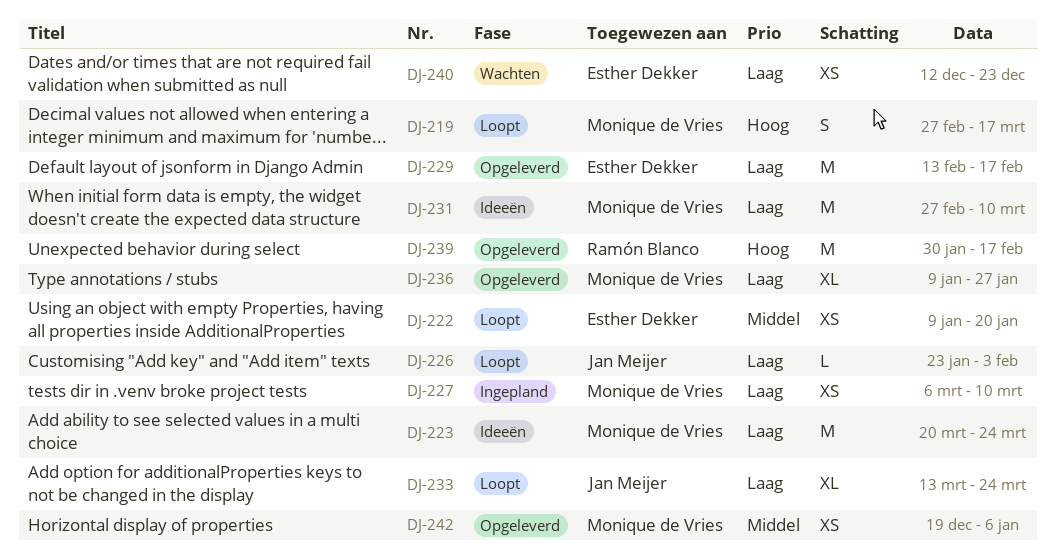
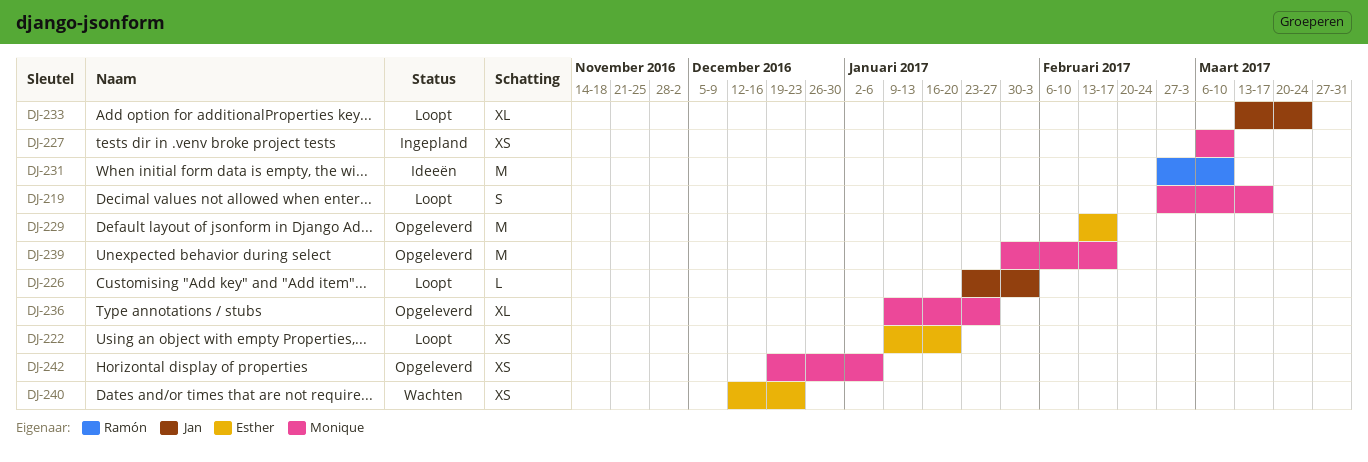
DJ-223: present -> none
DJ-231, owner: Monique de Vries -> Ramón Blanco
DJ-239, owner: Ramón Blanco -> Monique de Vries

